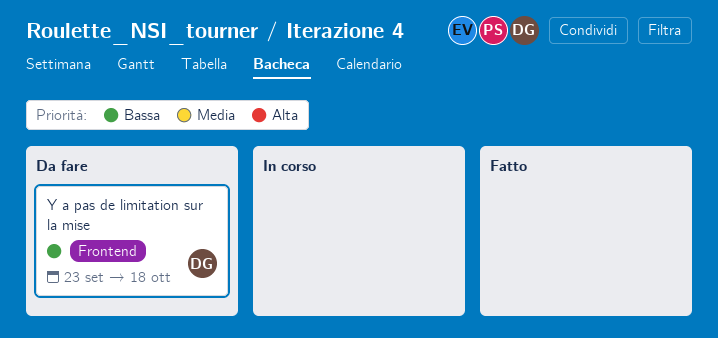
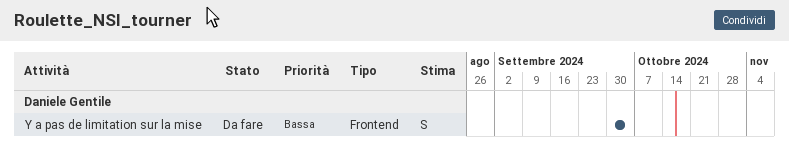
Y a pas de limitation sur la mise, start: Sep 23 -> Sep 30
Y a pas de limitation sur la mise, due: Oct 18 -> Oct 4

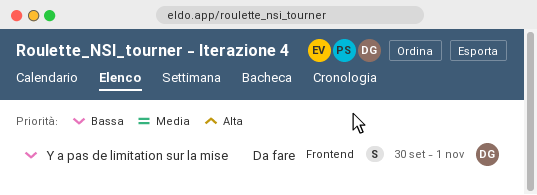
Y a pas de limitation sur la mise, due: Oct 4 -> Nov 1

